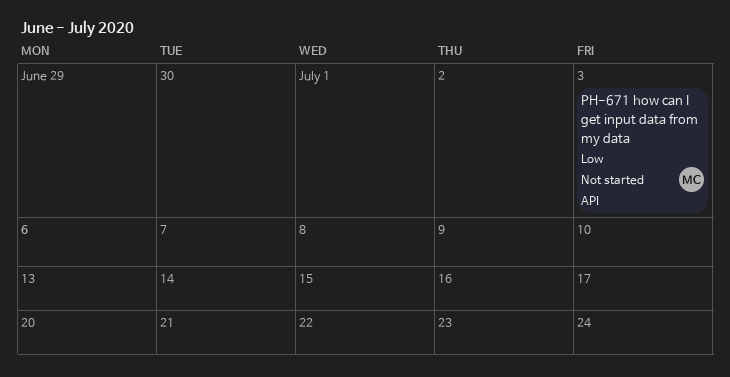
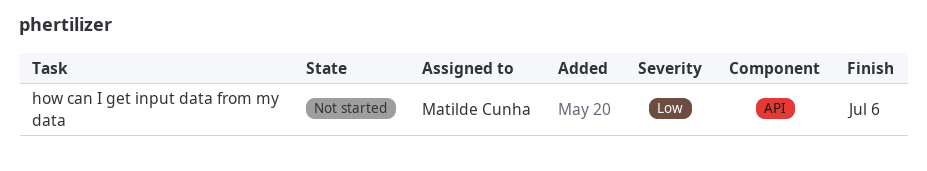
how can I get input data from my data, due: Jul 3 -> Jul 6

